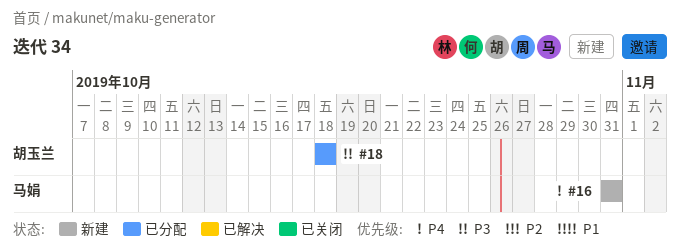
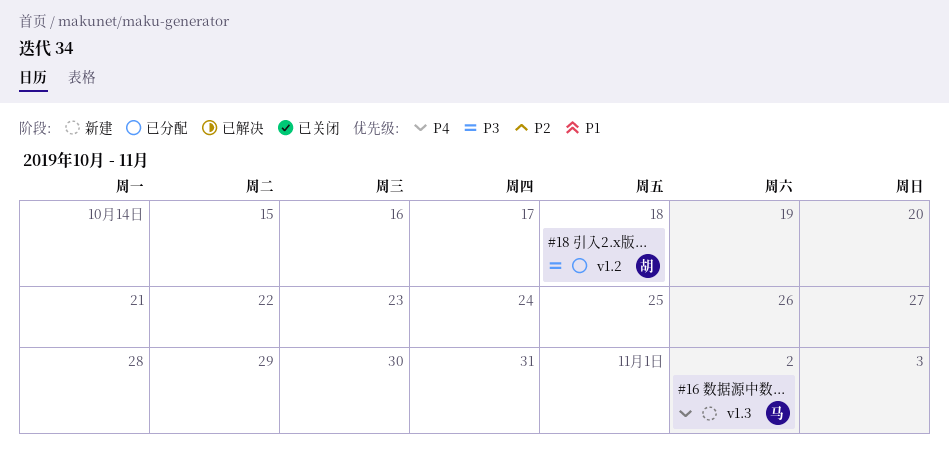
#16, due: Oct 31 -> Nov 2

